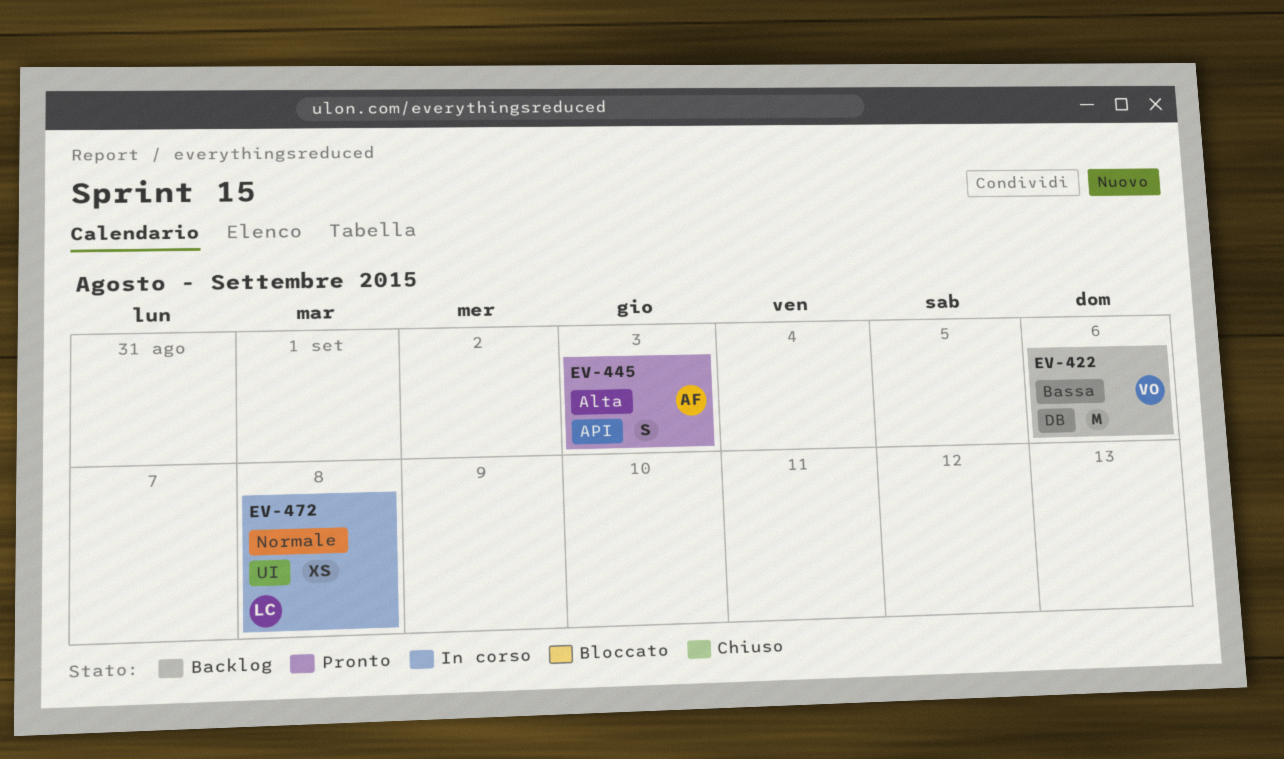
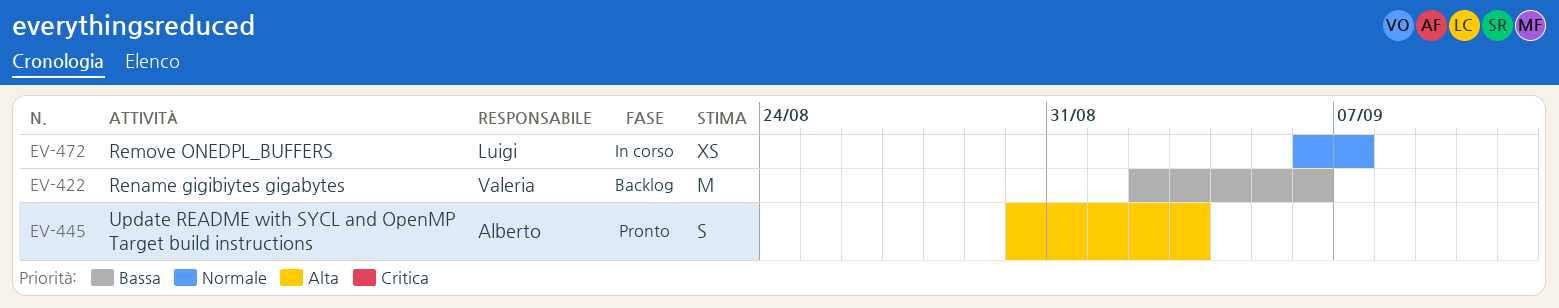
EV-472, due: Sep 8 -> Sep 7

